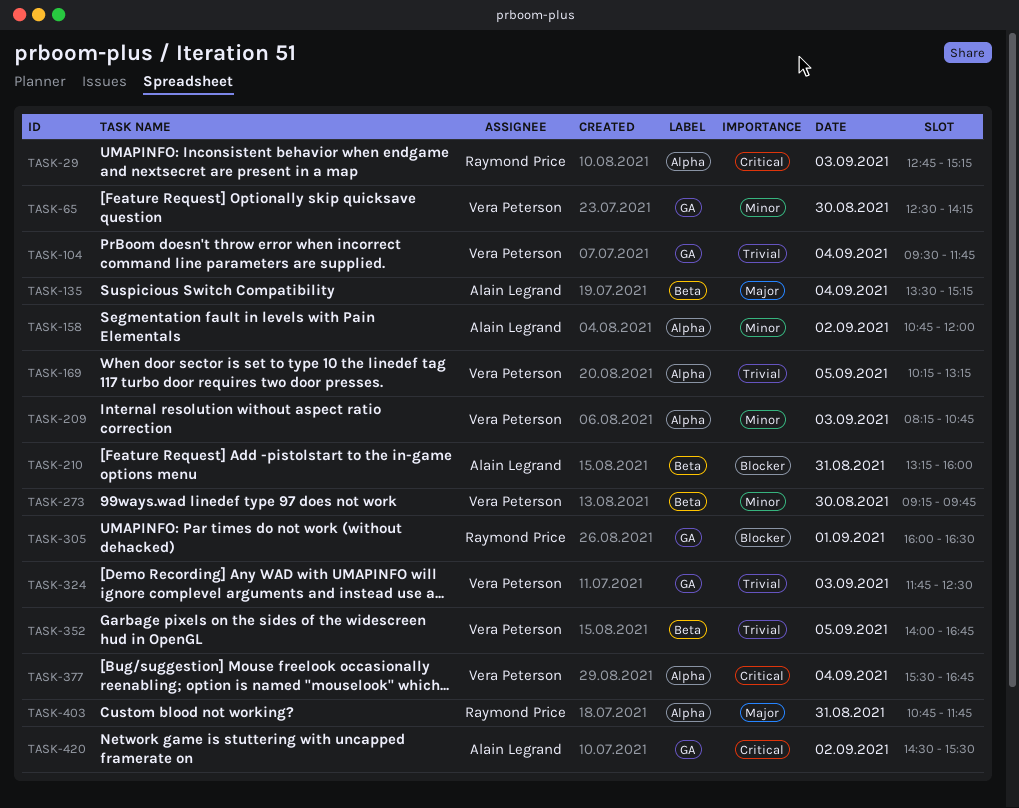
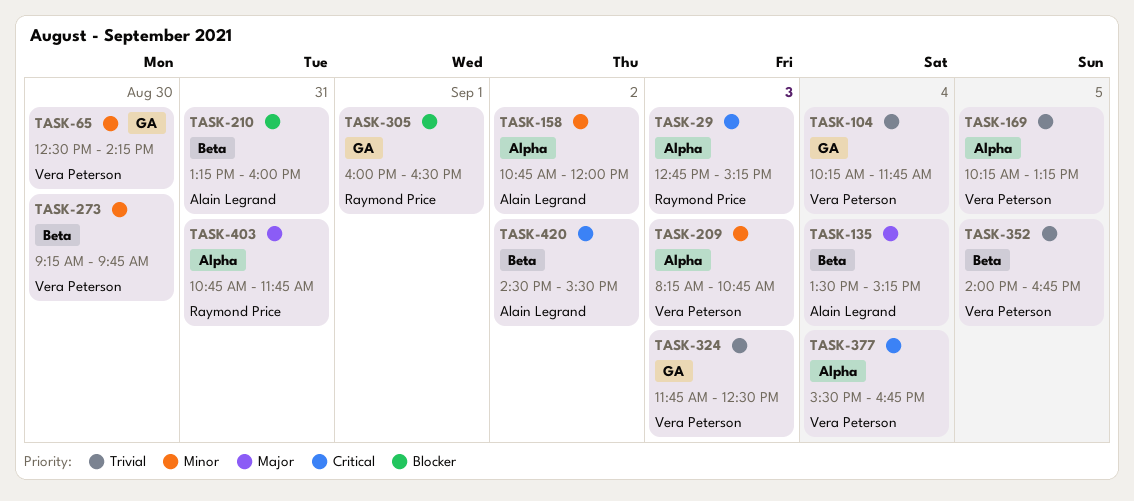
TASK-104, begins: 09:30 -> 10:15
TASK-420, label: GA -> Beta

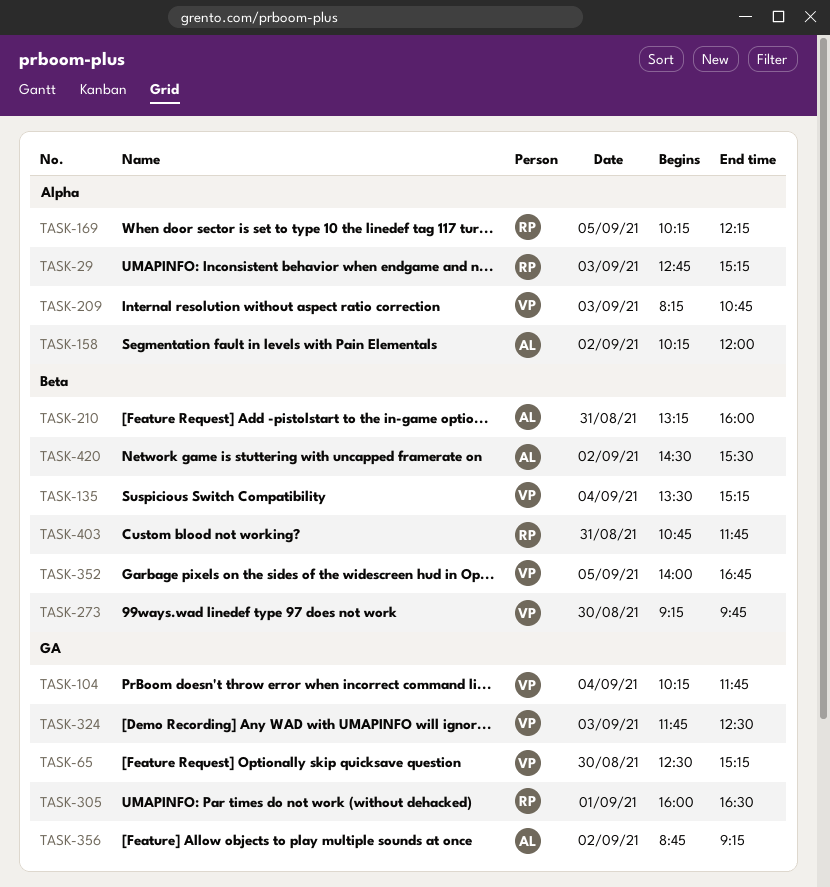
TASK-65, ends: 14:15 -> 15:15
TASK-135, owner: Alain Legrand -> Vera Peterson
TASK-158, begins: 10:45 -> 10:15
TASK-169, owner: Vera Peterson -> Raymond Price
TASK-169, ends: 13:15 -> 12:15
TASK-356: none -> present
TASK-377: present -> none
TASK-403, label: Alpha -> Beta

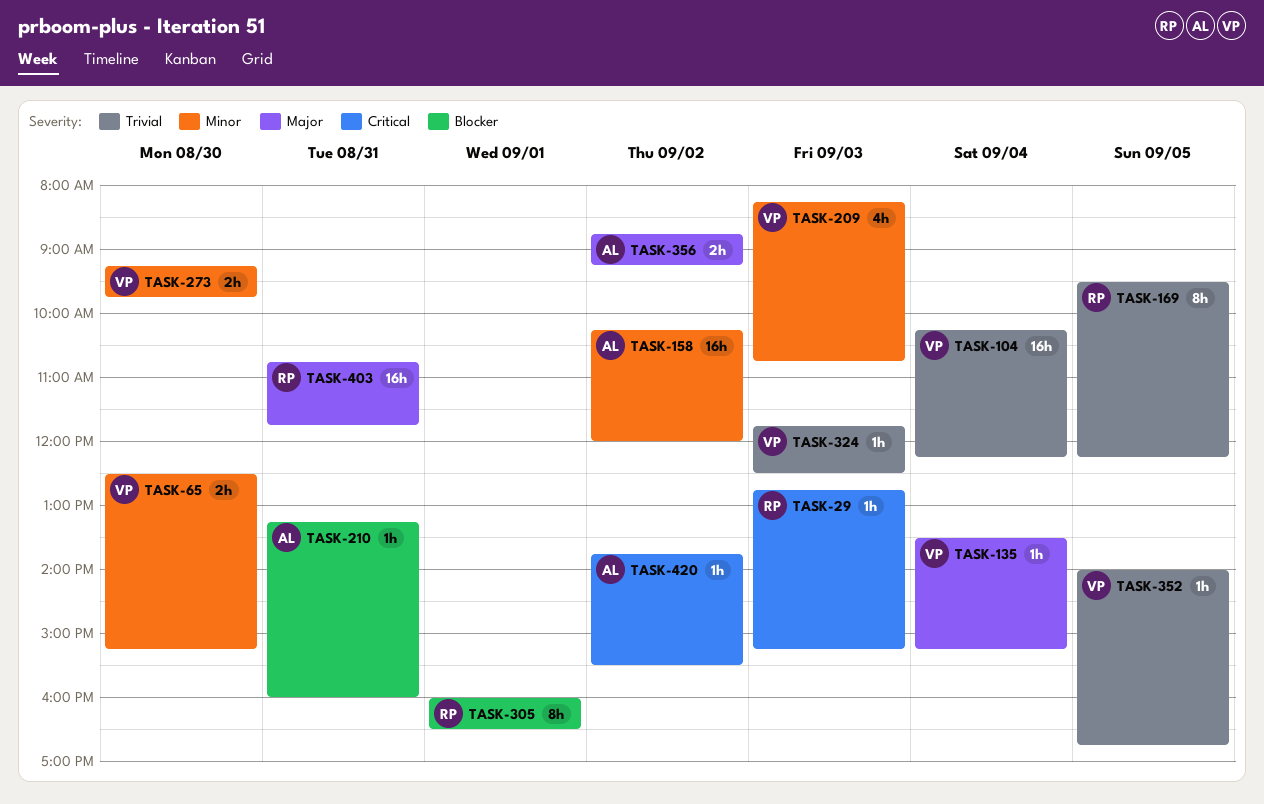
TASK-104, ends: 11:45 -> 12:15
TASK-169, begins: 10:15 -> 09:30
TASK-420, begins: 14:30 -> 13:45

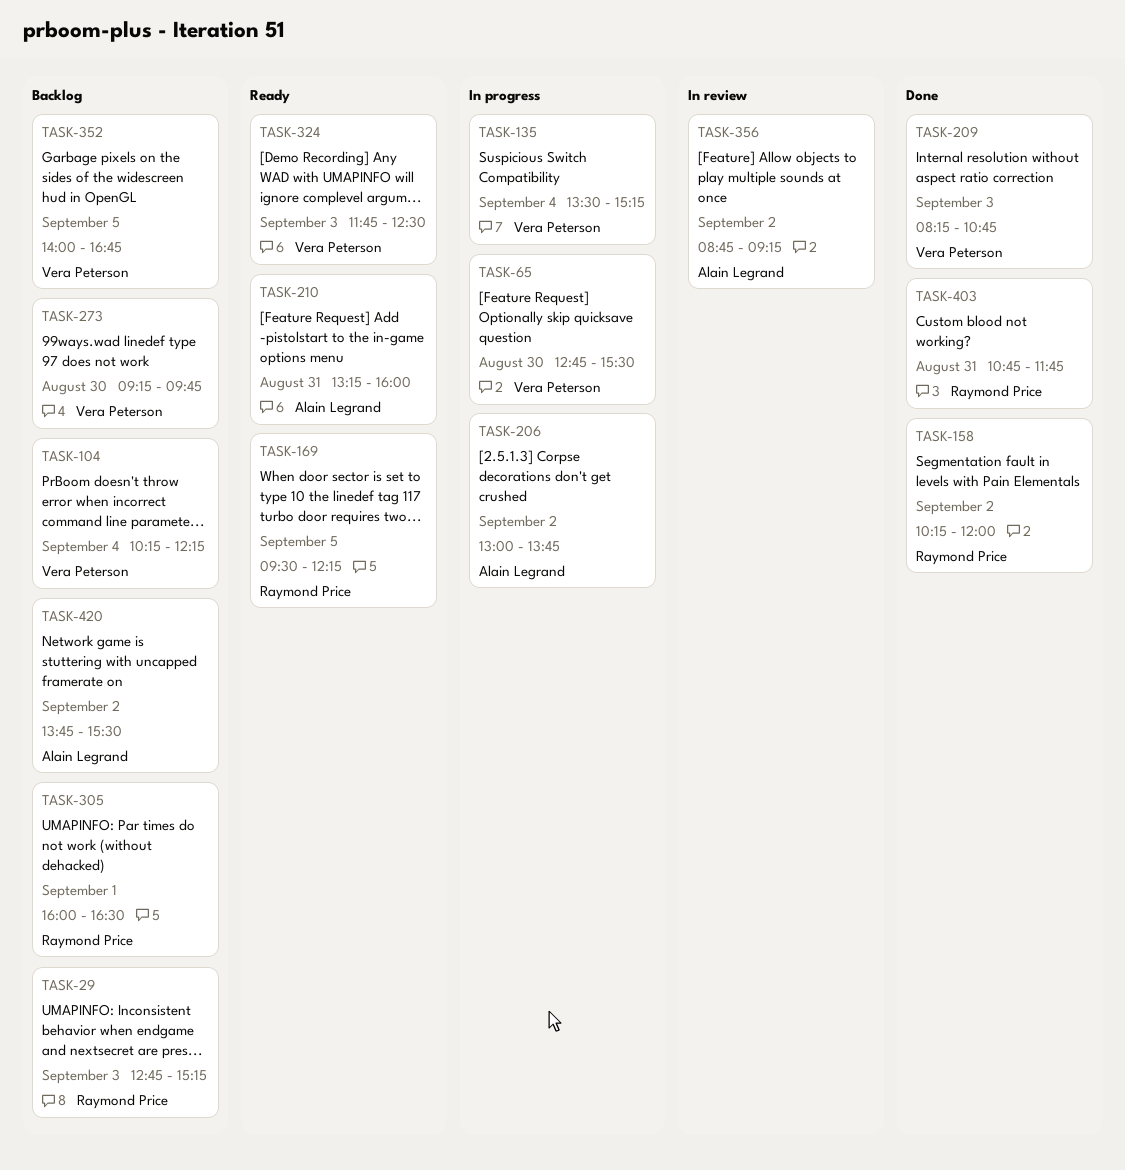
TASK-65, begins: 12:30 -> 12:45
TASK-65, ends: 15:15 -> 15:30
TASK-158, owner: Alain Legrand -> Raymond Price
TASK-206: none -> present

